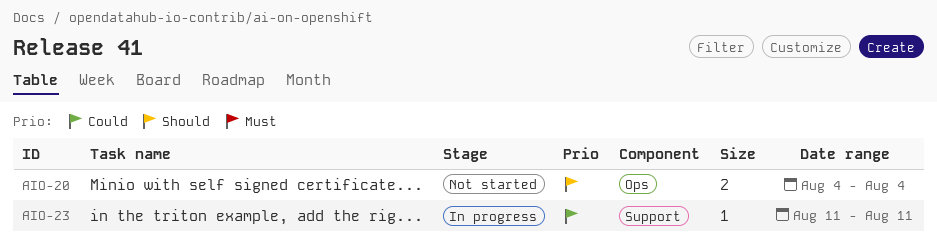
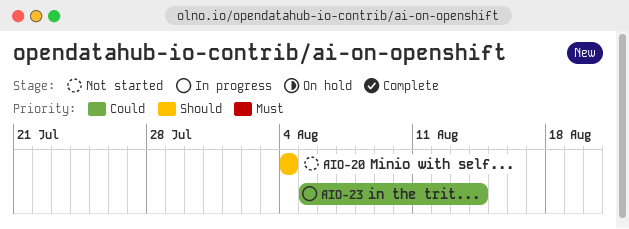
AIO-23, start: Aug 11 -> Aug 5
AIO-23, due: Aug 11 -> Aug 14

